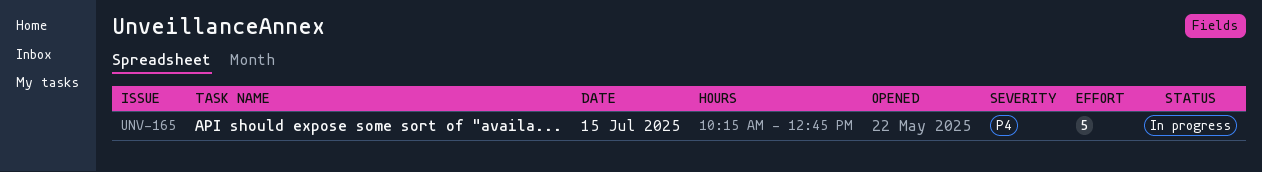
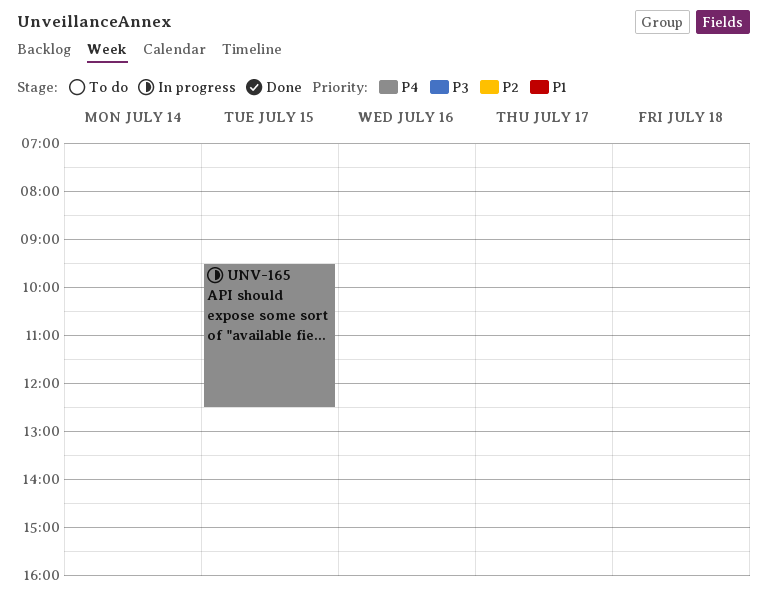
UNV-165, begins: 10:15 -> 09:30
UNV-165, ends: 12:45 -> 12:30

